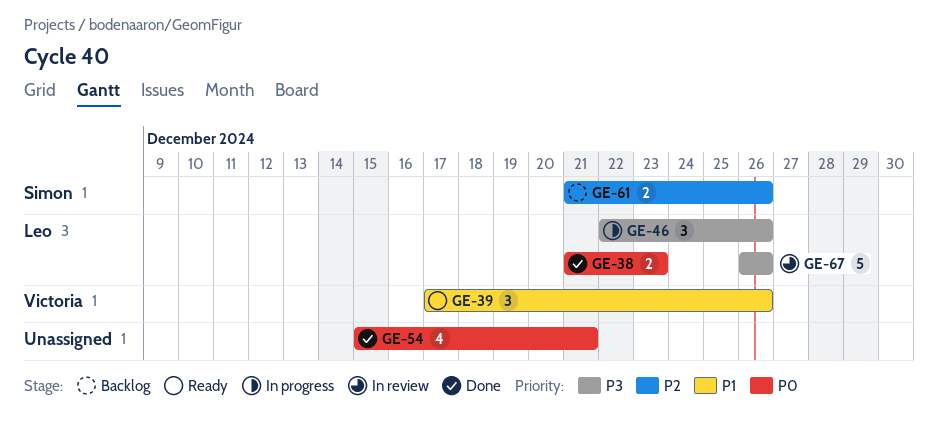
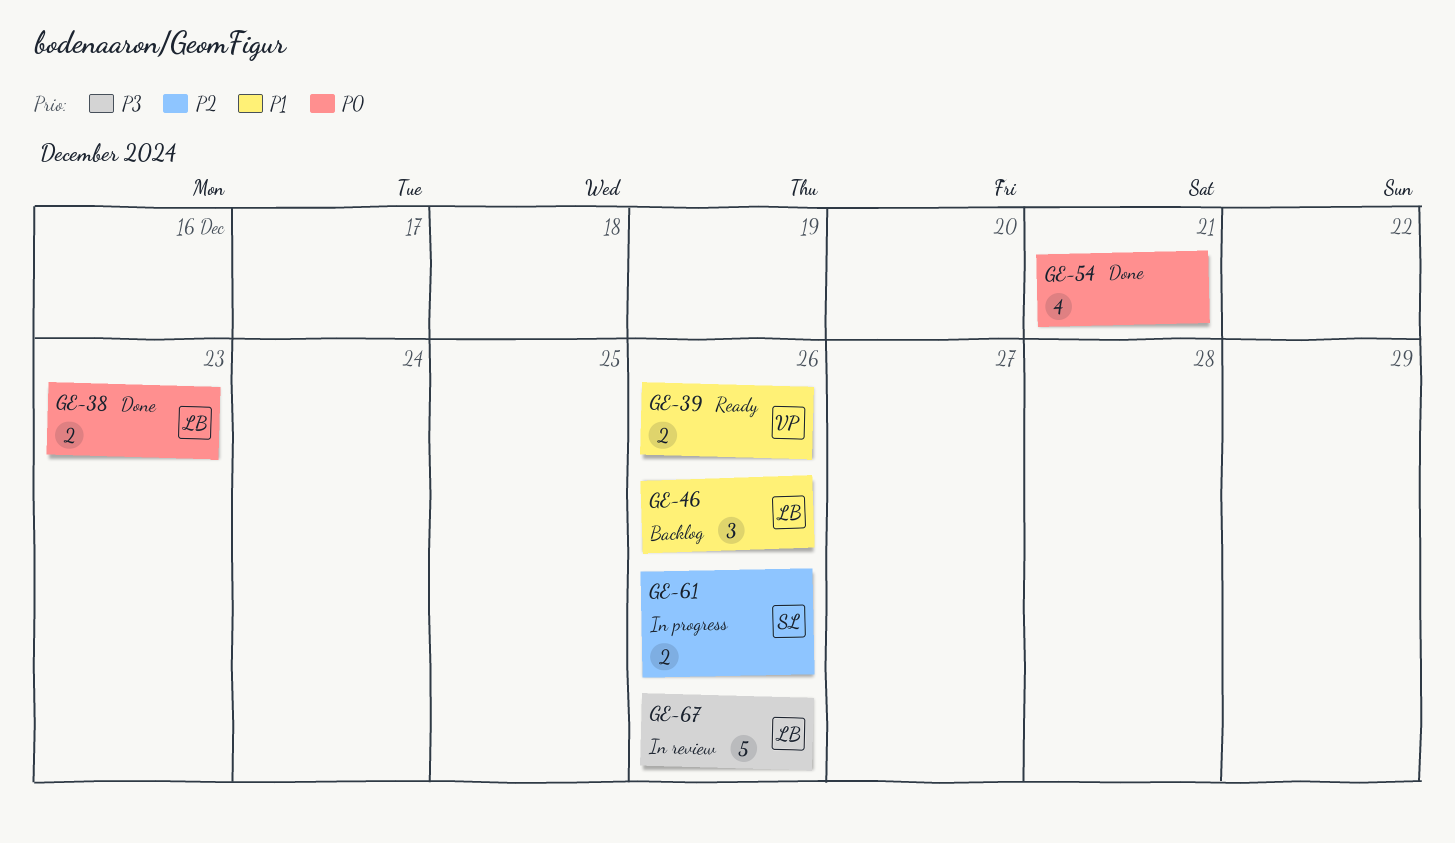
GE-39, estimate: 3 -> 2
GE-46, status: In progress -> Backlog
GE-46, priority: P3 -> P1
GE-61, status: Backlog -> In progress

